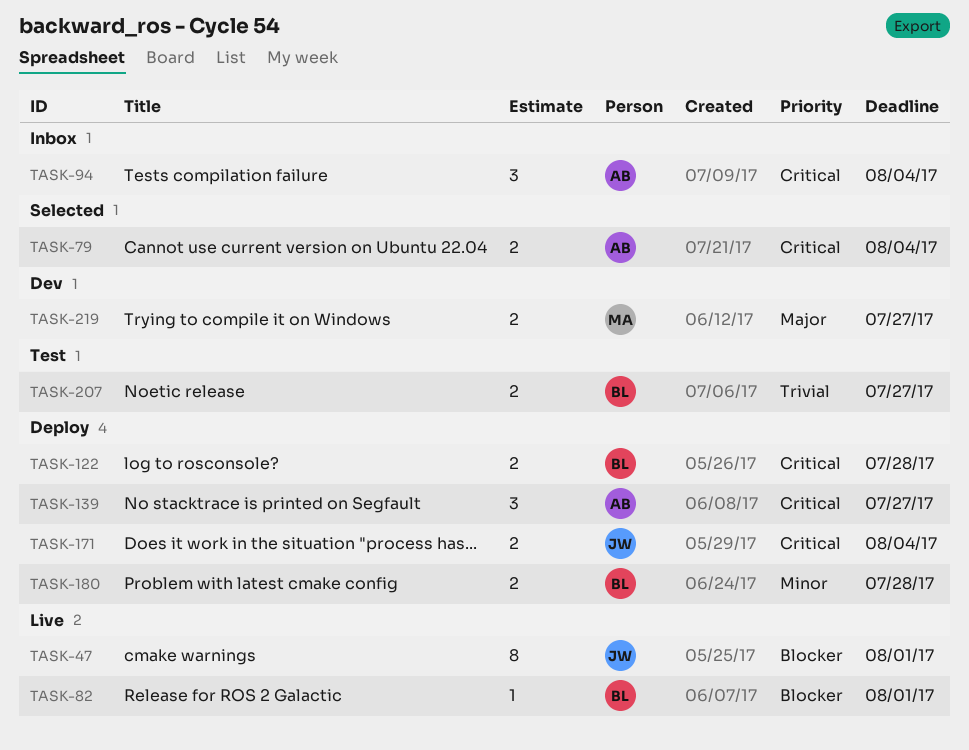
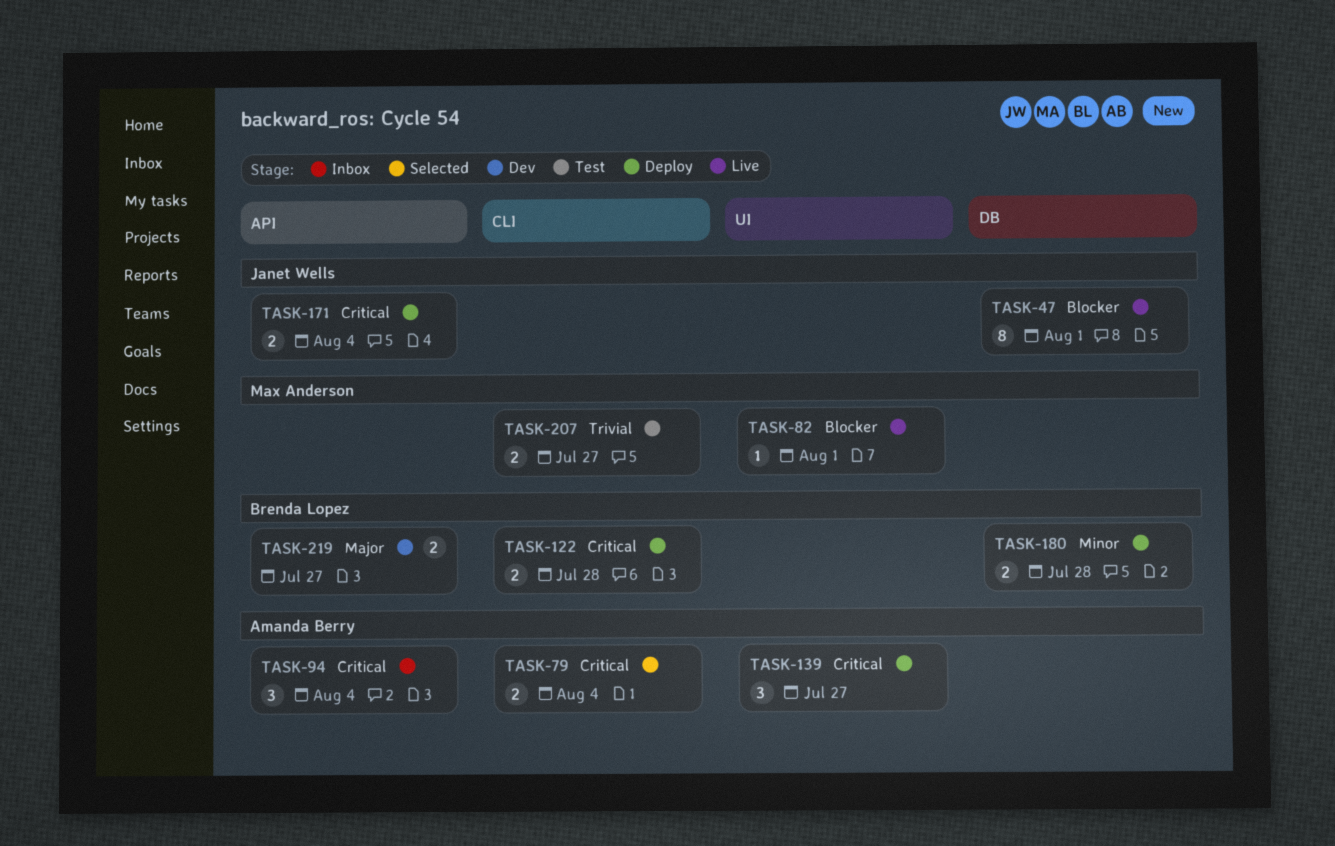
TASK-82, owner: Brenda Lopez -> Max Anderson
TASK-207, owner: Brenda Lopez -> Max Anderson
TASK-219, owner: Max Anderson -> Brenda Lopez

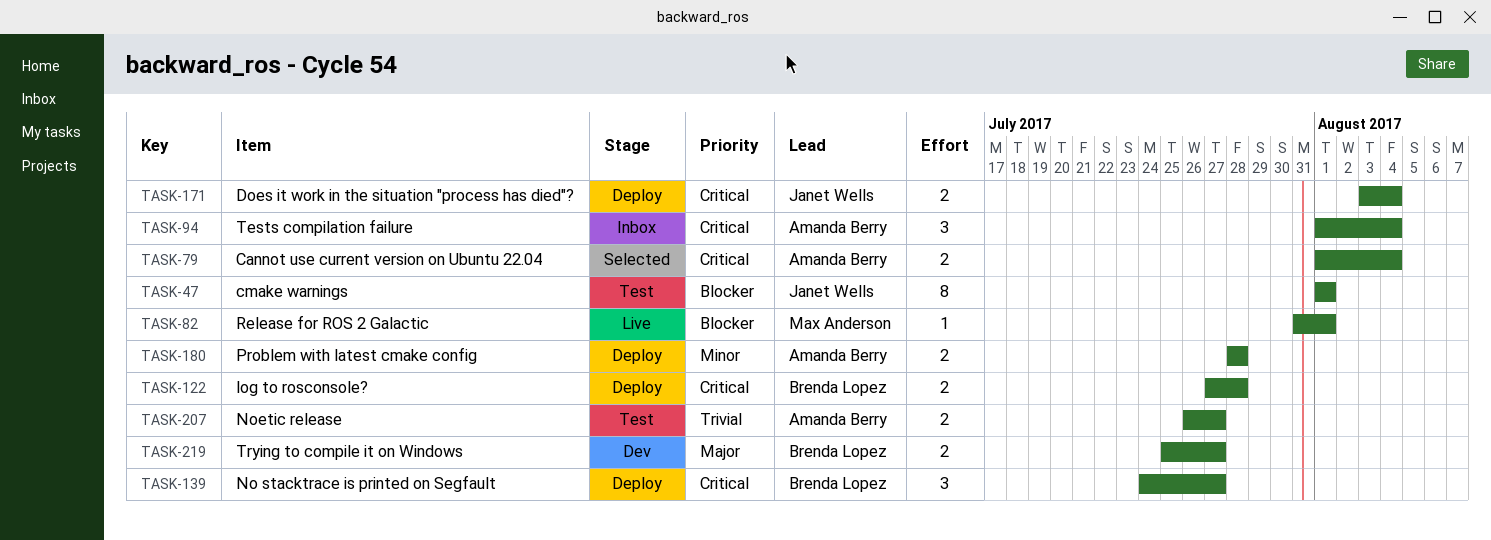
TASK-47, status: Live -> Test
TASK-139, owner: Amanda Berry -> Brenda Lopez
TASK-180, owner: Brenda Lopez -> Amanda Berry
TASK-207, owner: Max Anderson -> Amanda Berry

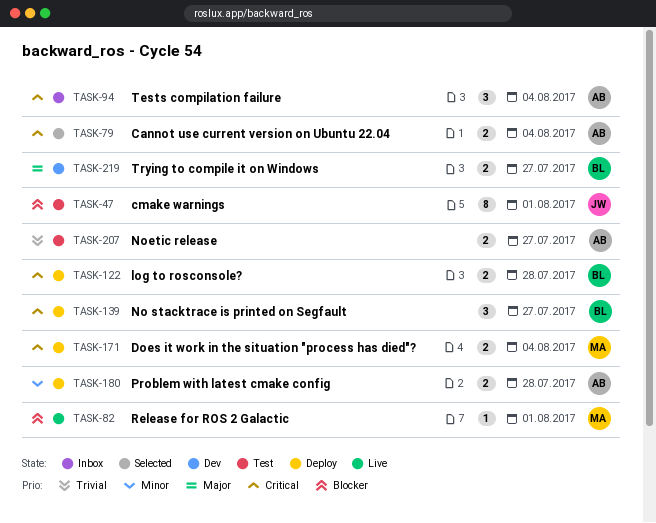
TASK-171, owner: Janet Wells -> Max Anderson

